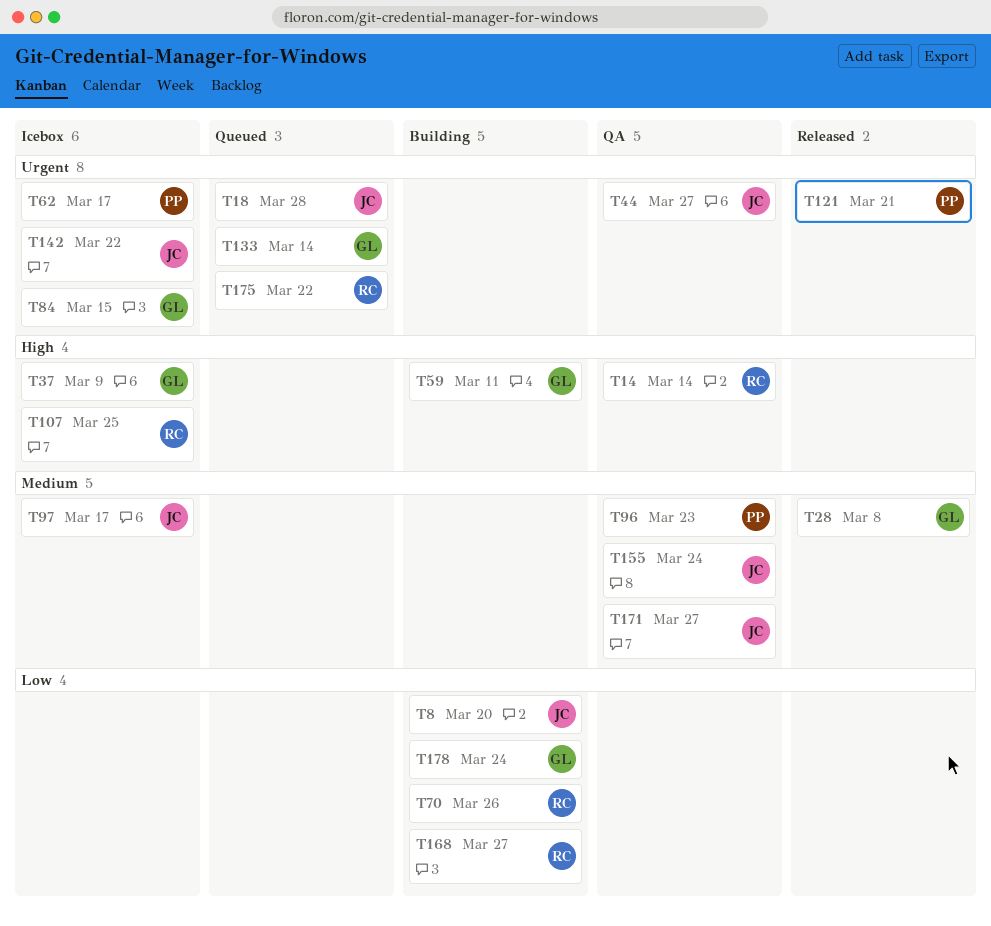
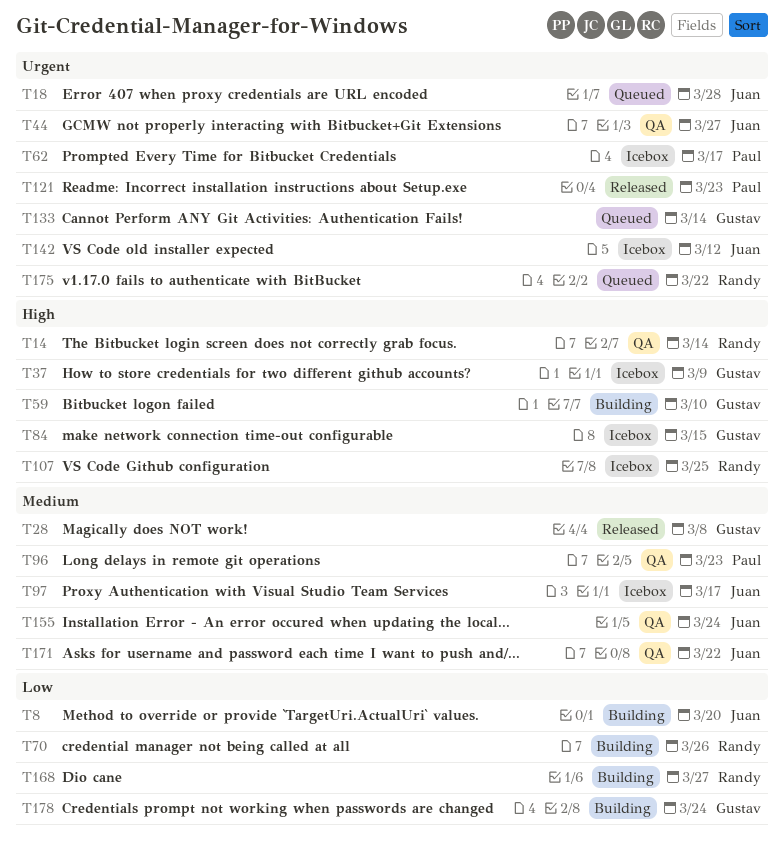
T59, due: Mar 11 -> Mar 10
T84, priority: Urgent -> High
T121, due: Mar 21 -> Mar 23
T142, due: Mar 22 -> Mar 12
T171, due: Mar 27 -> Mar 22

